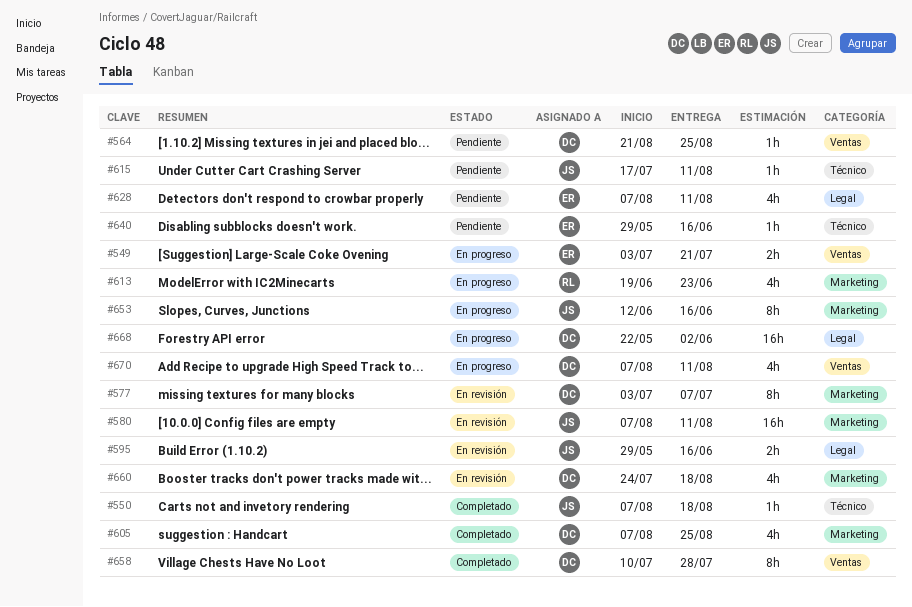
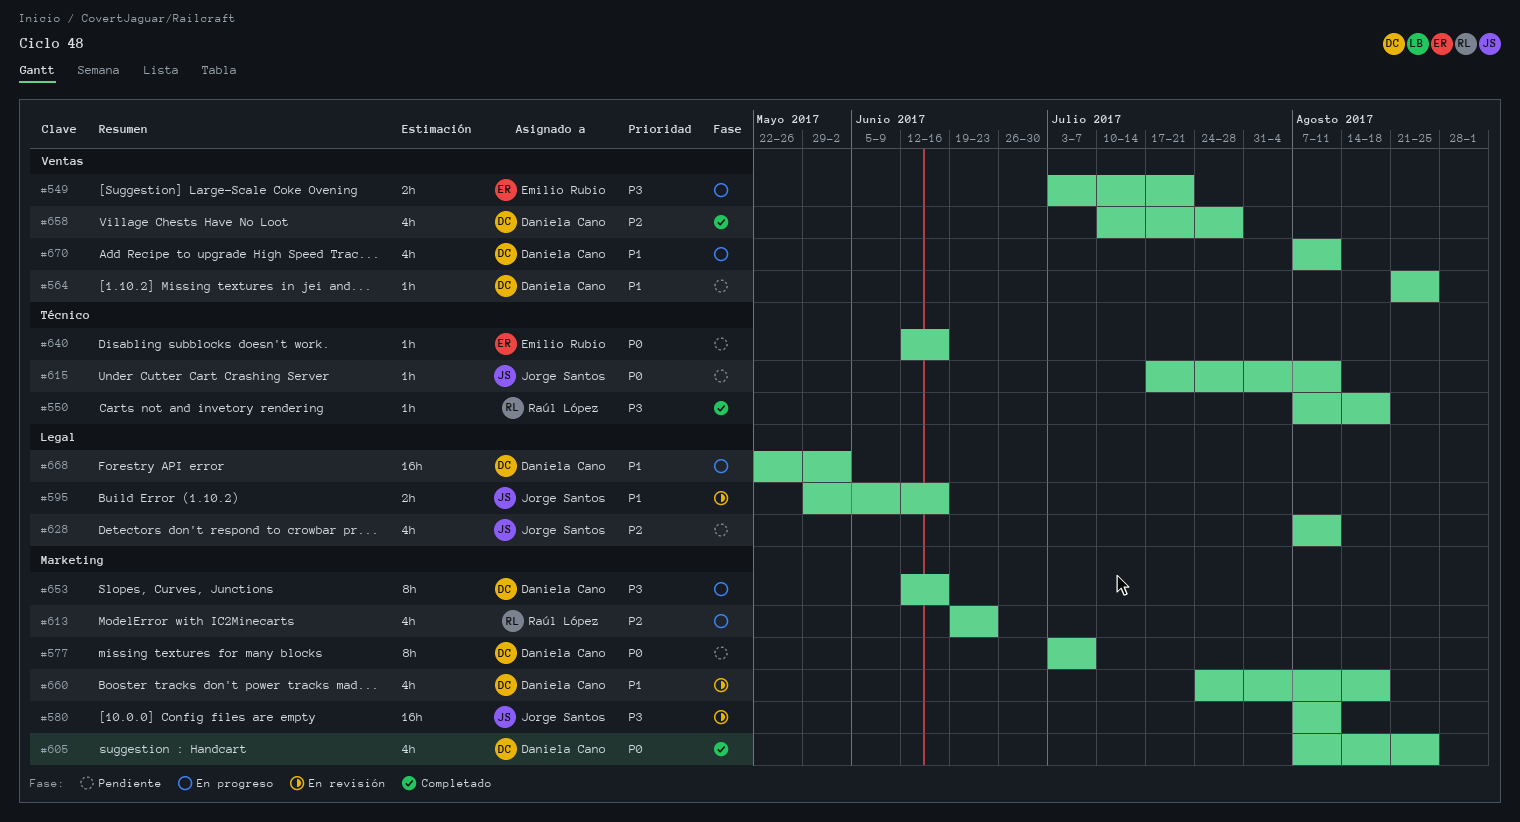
#550, owner: Jorge Santos -> Raúl López
#577, status: En revisión -> Pendiente
#628, owner: Emilio Rubio -> Jorge Santos
#640, start: May 29 -> Jun 12
#653, owner: Jorge Santos -> Daniela Cano
#658, estimate: 8h -> 4h

